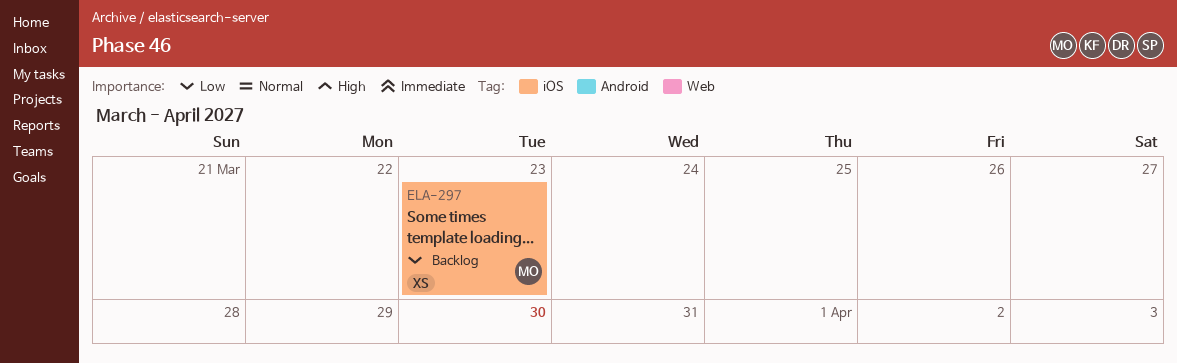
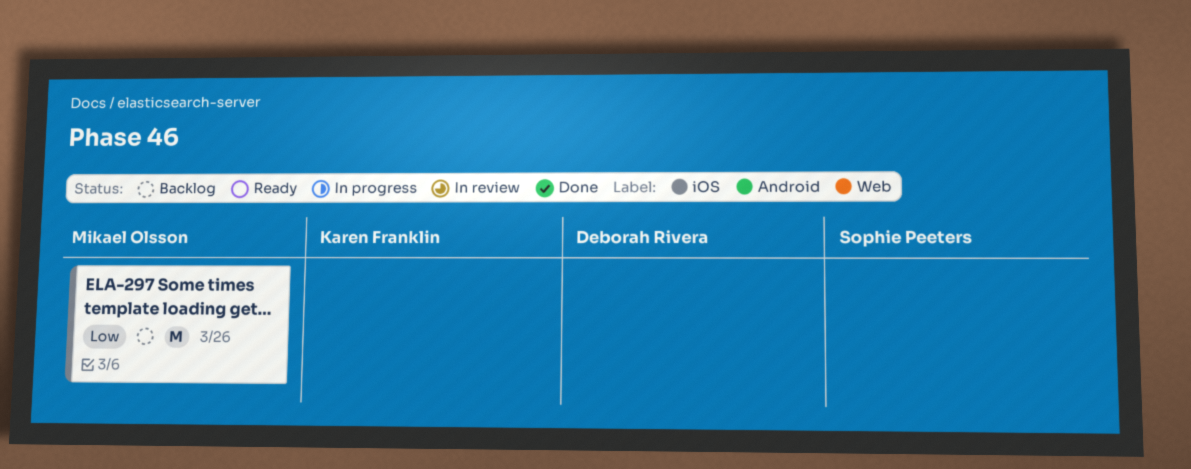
ELA-297, estimate: XS -> M
ELA-297, due: Mar 23 -> Mar 26

